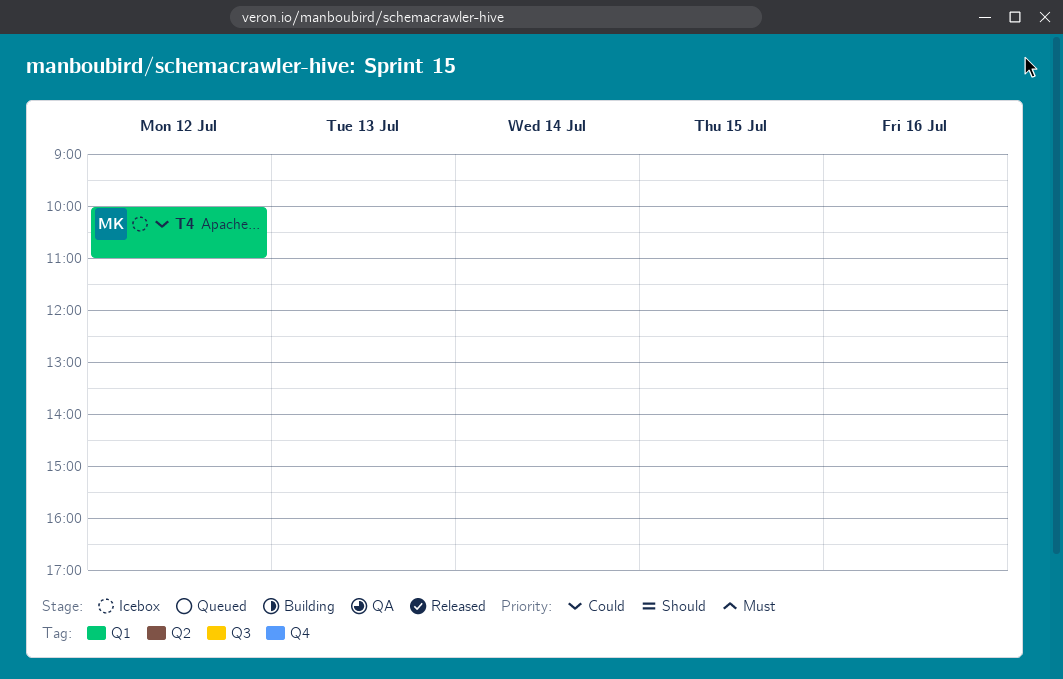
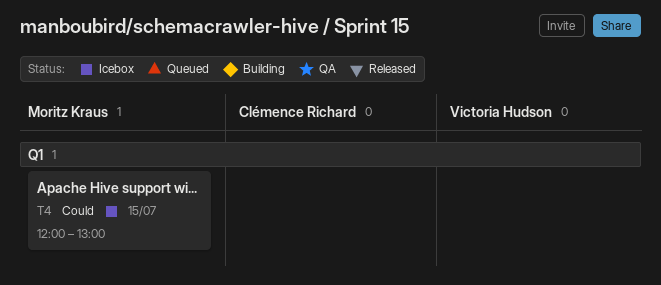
T4, day: Jul 12 -> Jul 15
T4, begins: 10:00 -> 12:00
T4, ends: 11:00 -> 13:00

